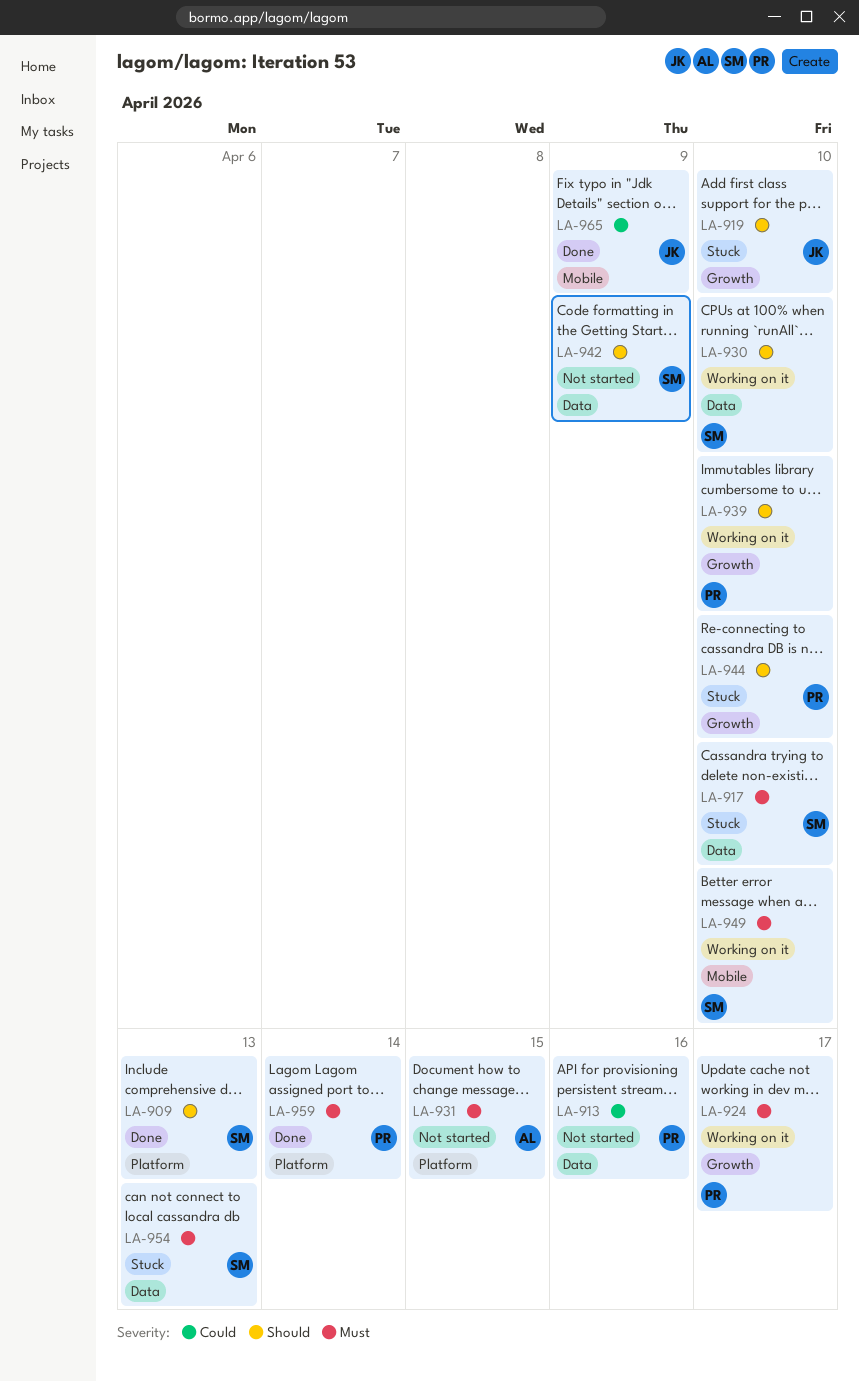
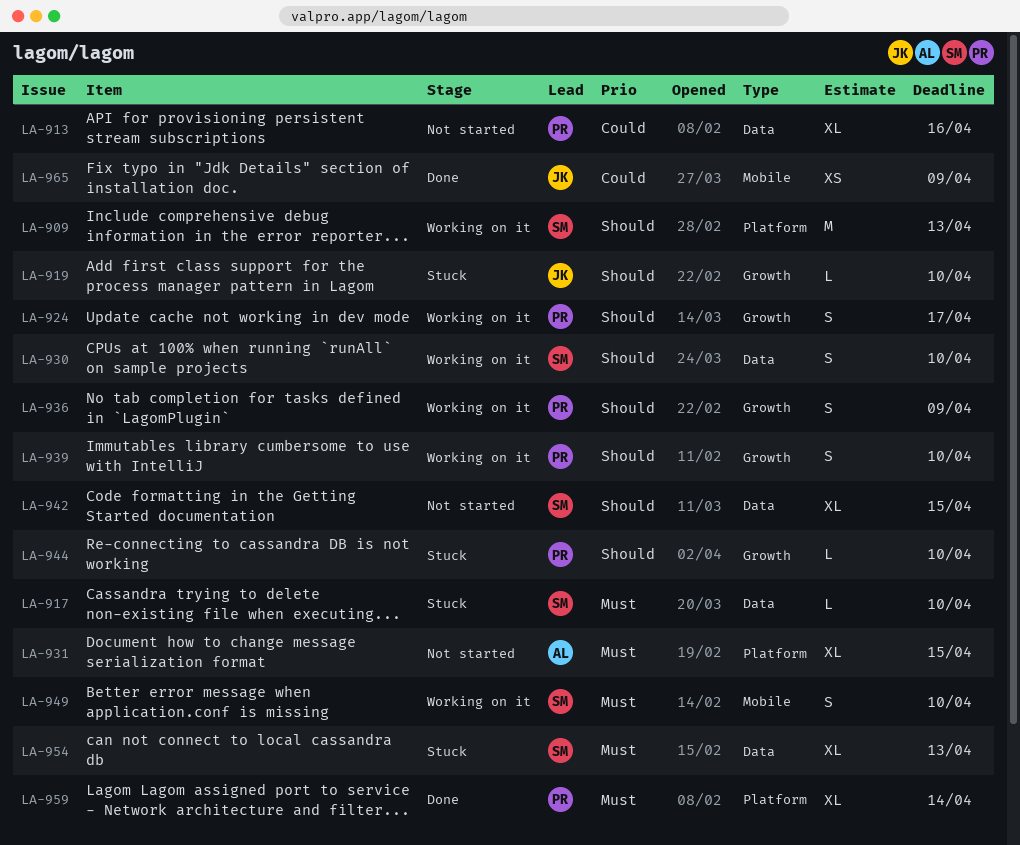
LA-909, status: Done -> Working on it
LA-924, priority: Must -> Should
LA-936: none -> present
LA-942, due: Apr 9 -> Apr 15

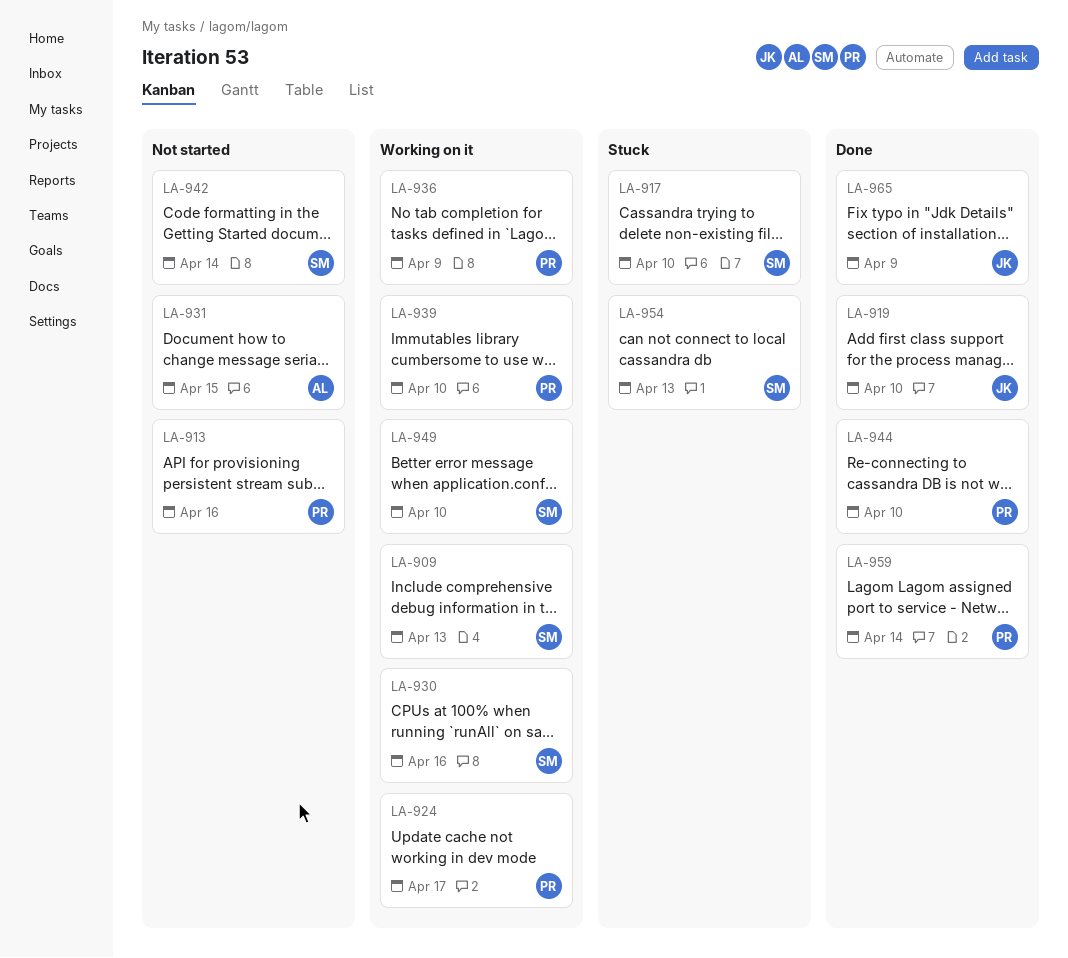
LA-919, status: Stuck -> Done
LA-930, due: Apr 10 -> Apr 16
LA-942, due: Apr 15 -> Apr 14
LA-944, status: Stuck -> Done

